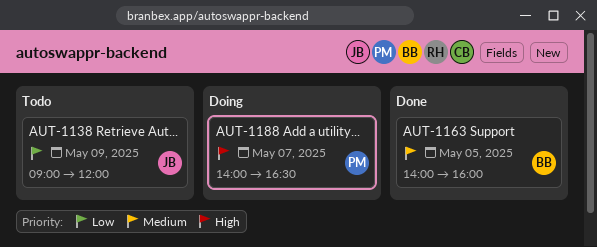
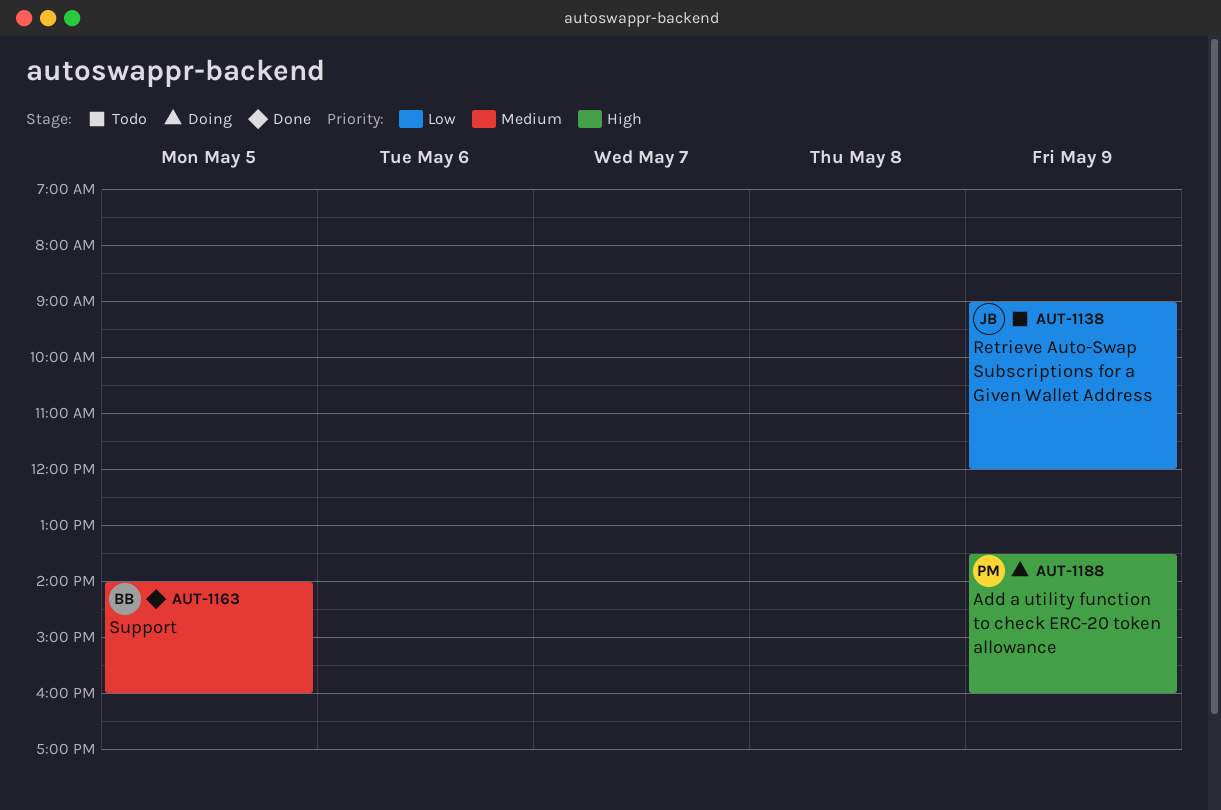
AUT-1188, day: May 7 -> May 9
AUT-1188, begins: 14:00 -> 13:30
AUT-1188, ends: 16:30 -> 16:00

